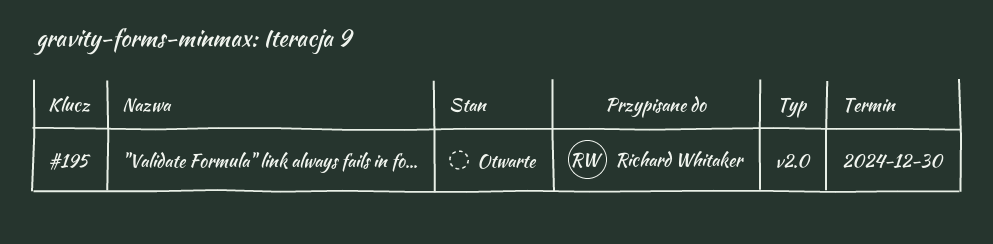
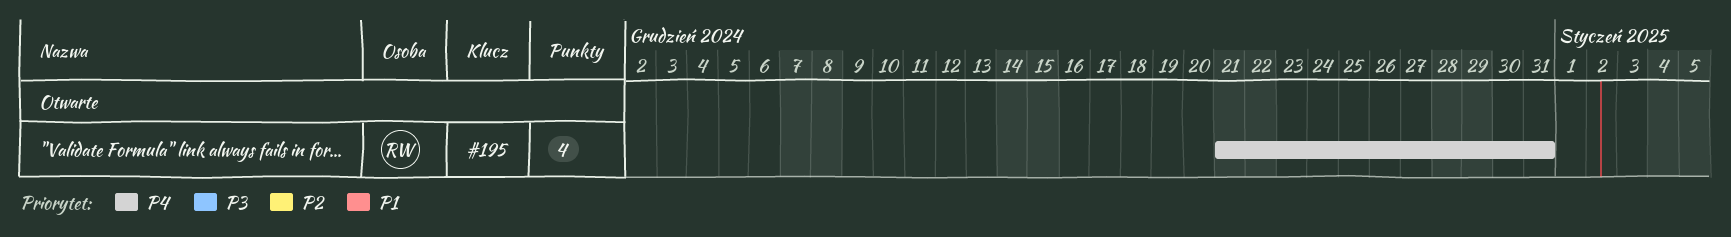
#195, due: Dec 30 -> Dec 31

